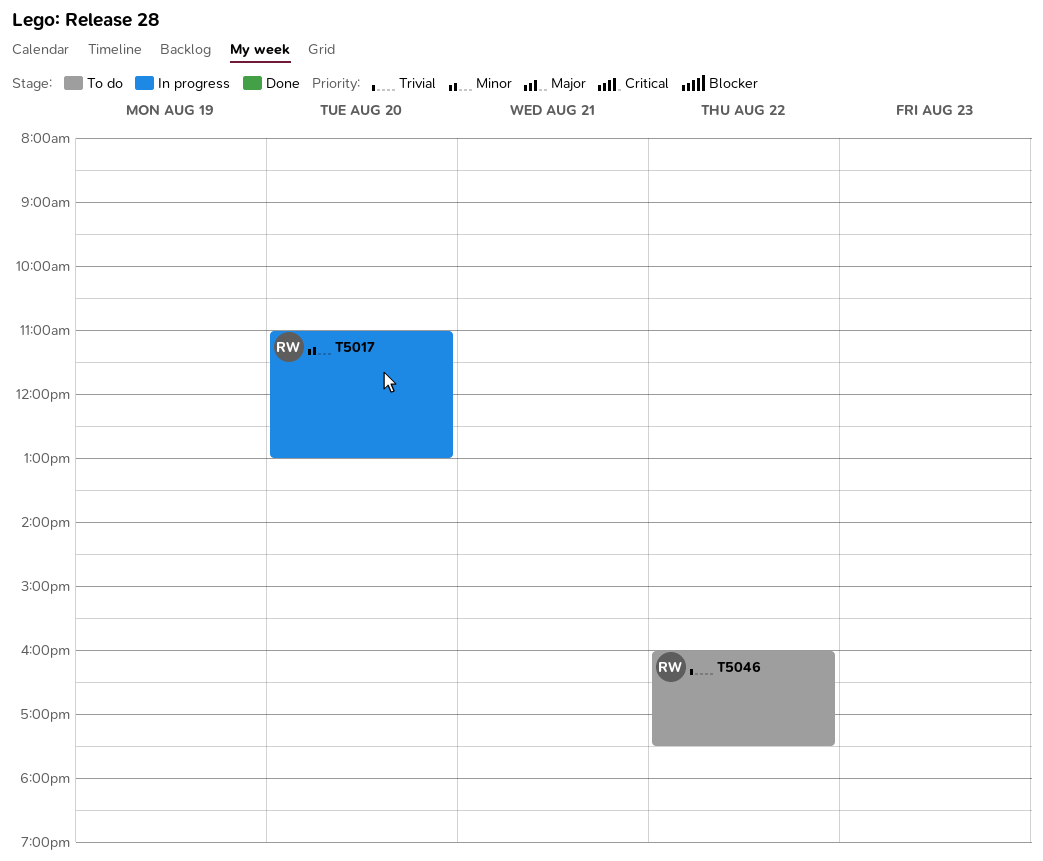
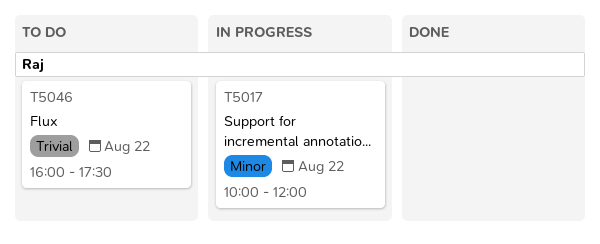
T5017, day: Aug 20 -> Aug 22
T5017, begins: 11:00 -> 10:00
T5017, ends: 13:00 -> 12:00

